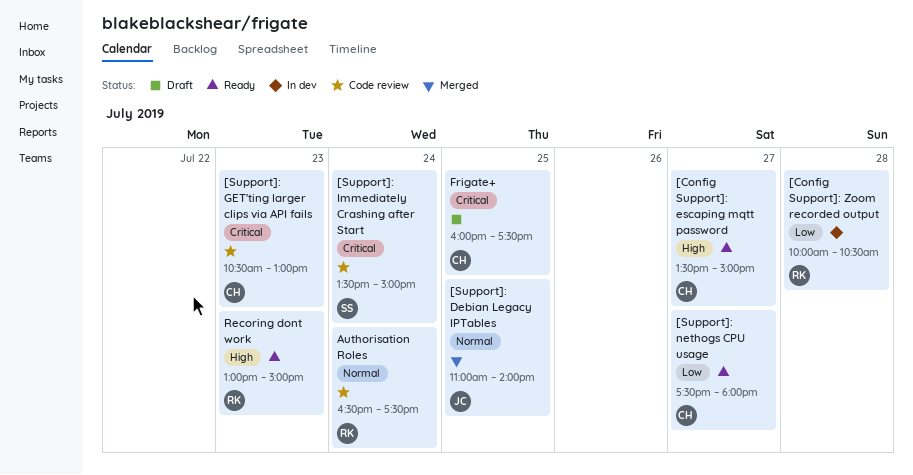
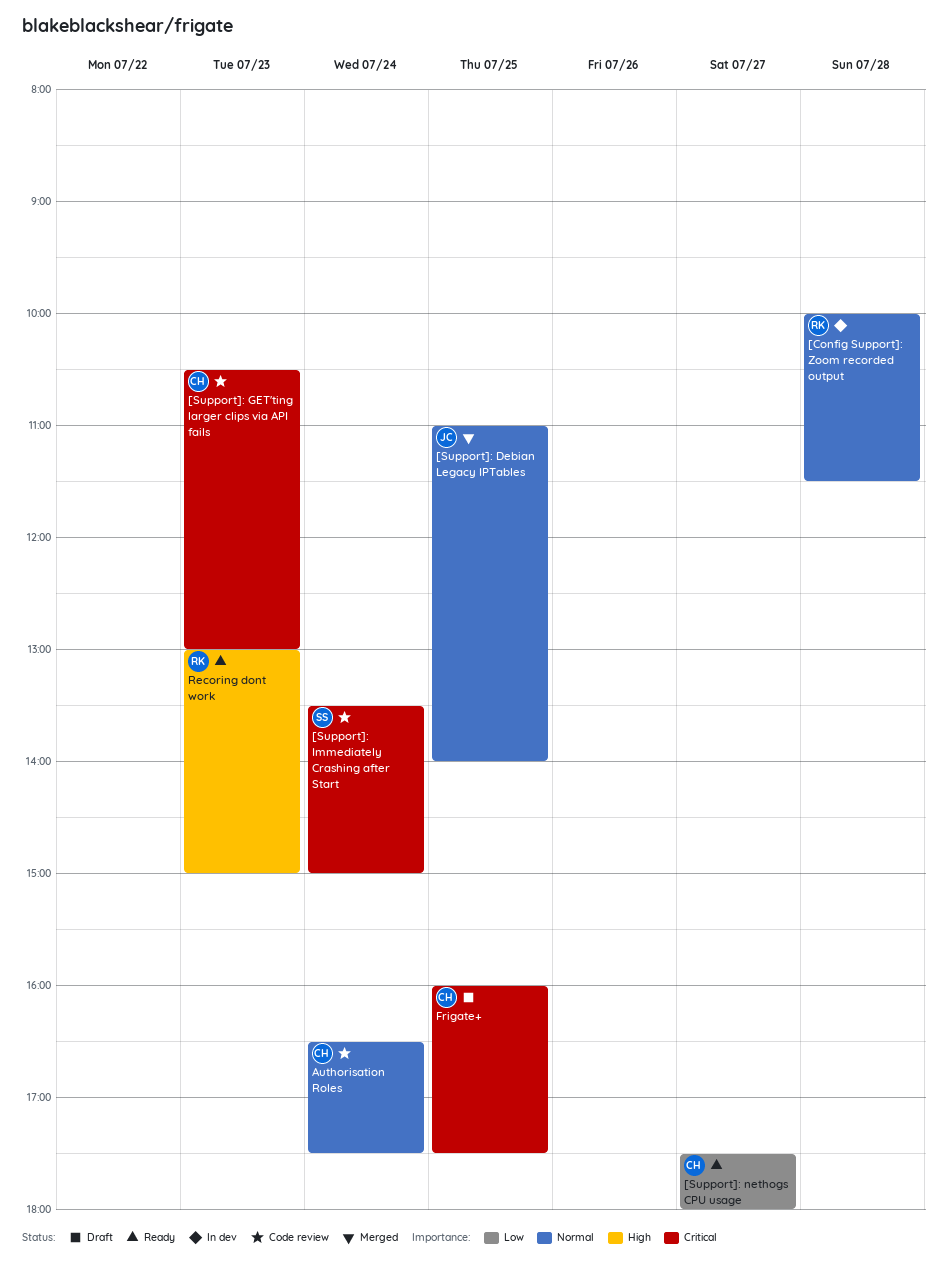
[Config Support]: escaping mqtt password: present -> none
[Config Support]: Zoom recorded output, priority: Low -> Normal
[Config Support]: Zoom recorded output, ends: 10:30 -> 11:30
Authorisation Roles, owner: RK -> CH

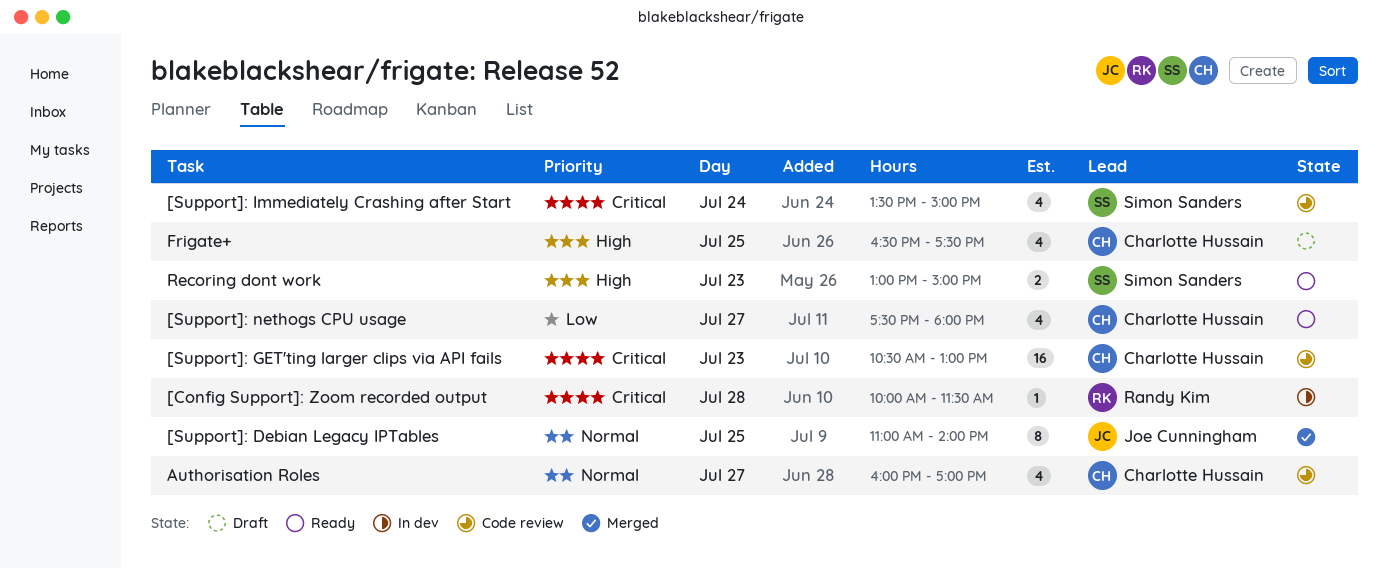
[Config Support]: Zoom recorded output, priority: Normal -> Critical
Authorisation Roles, day: Jul 24 -> Jul 27
Authorisation Roles, begins: 16:30 -> 16:00
Authorisation Roles, ends: 17:30 -> 17:00
Frigate+, priority: Critical -> High
Frigate+, begins: 16:00 -> 16:30
Recoring dont work, owner: Randy Kim -> Simon Sanders

